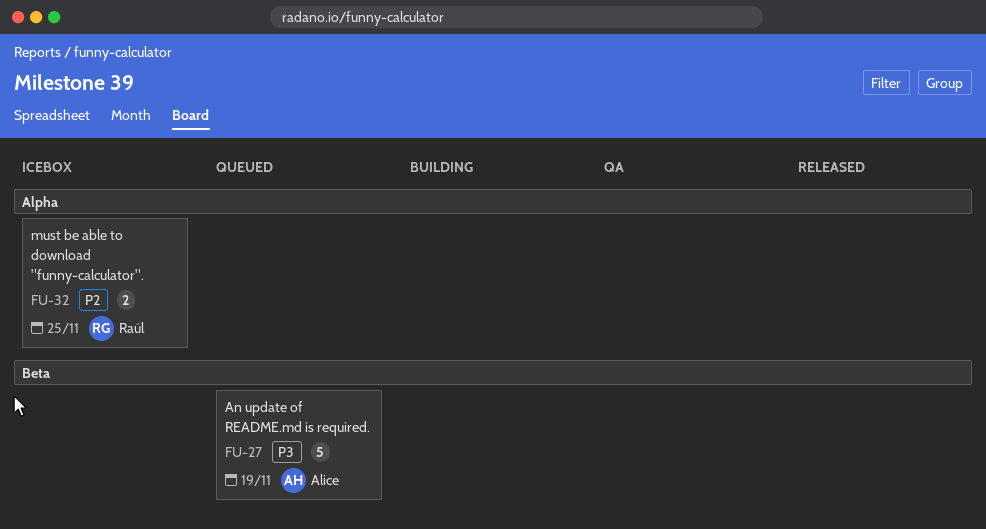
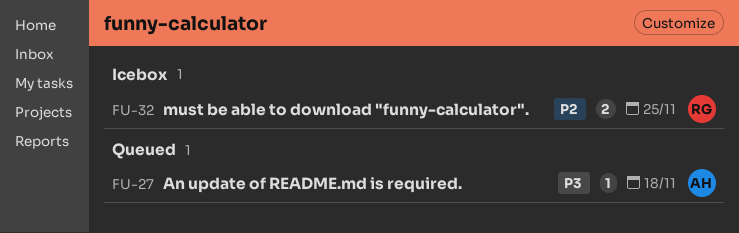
FU-27, estimate: 5 -> 1
FU-27, due: Nov 19 -> Nov 18

